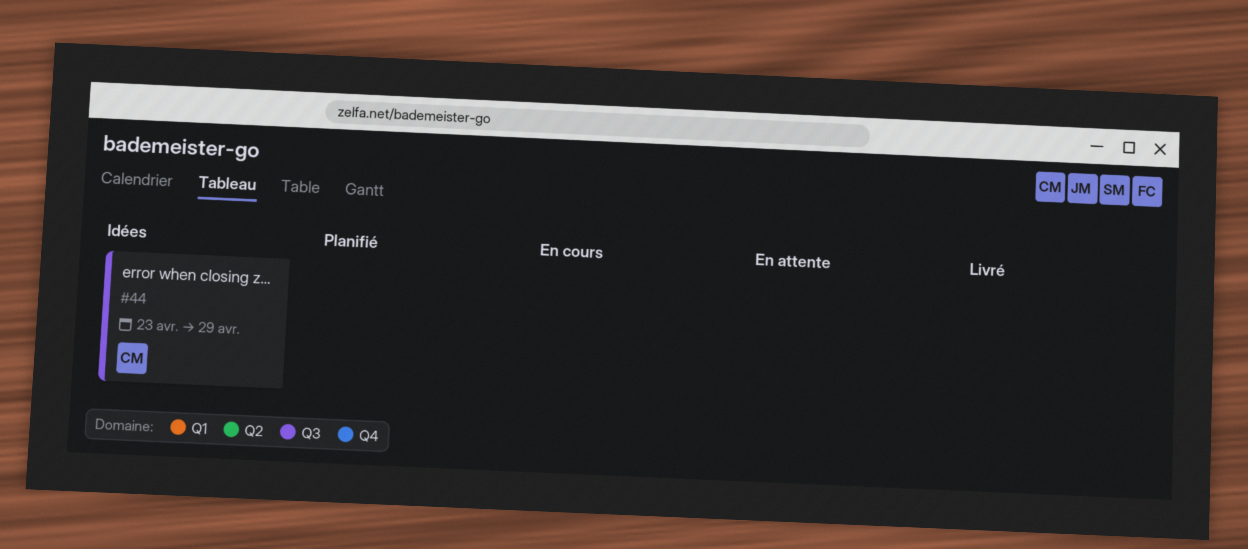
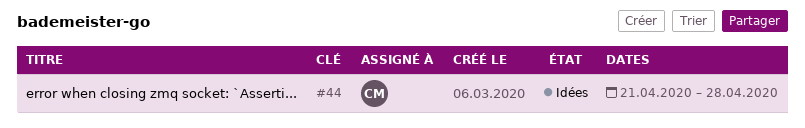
#44, start: Apr 23 -> Apr 21
#44, due: Apr 29 -> Apr 28

